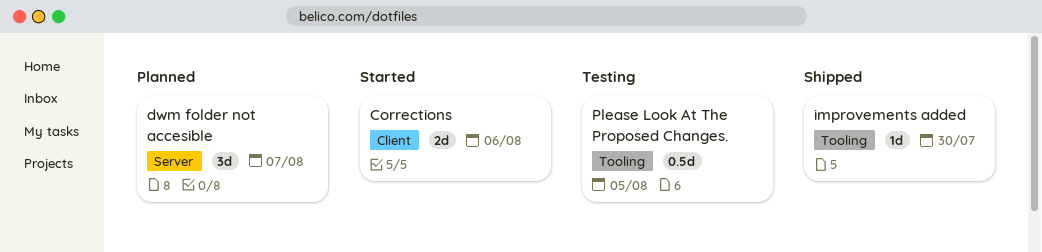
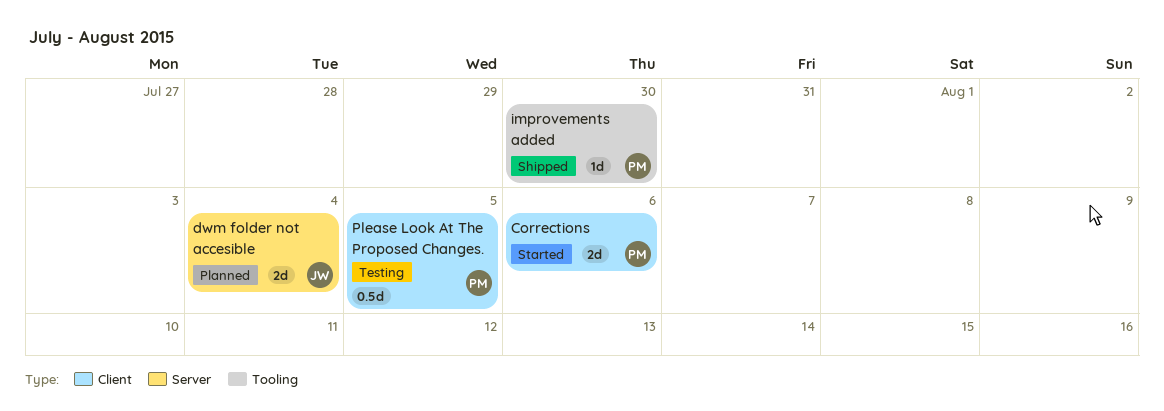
dwm folder not accesible, estimate: 3d -> 2d
dwm folder not accesible, due: Aug 7 -> Aug 4
Please Look At The Proposed Changes., label: Tooling -> Client

